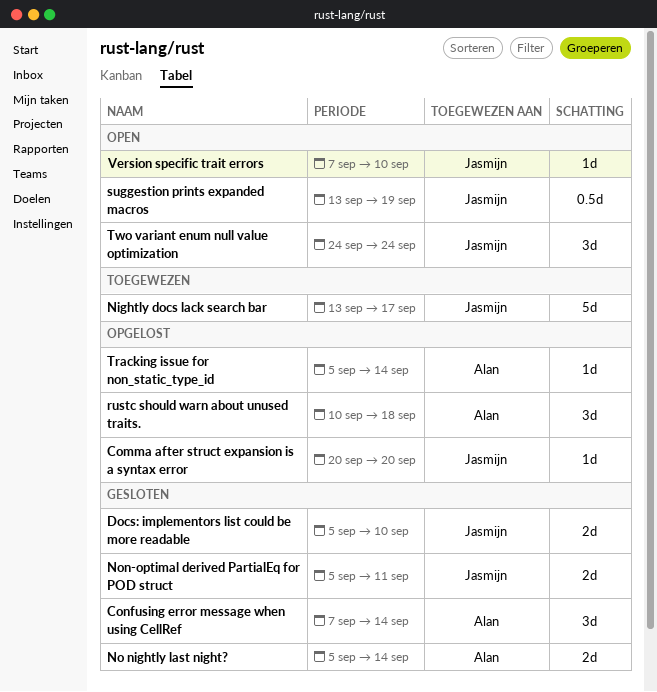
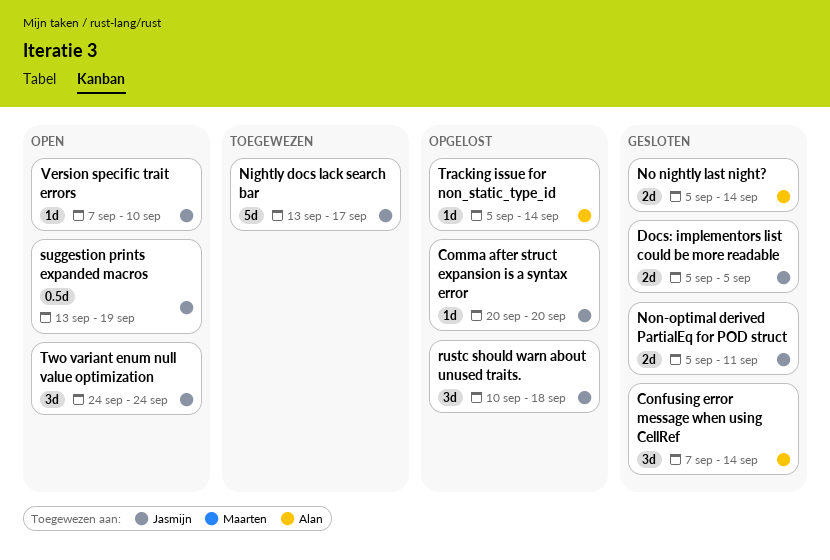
Docs: implementors list could be more readable, due: Sep 10 -> Sep 5
rustc should warn about unused traits., owner: Alan -> Jasmijn

